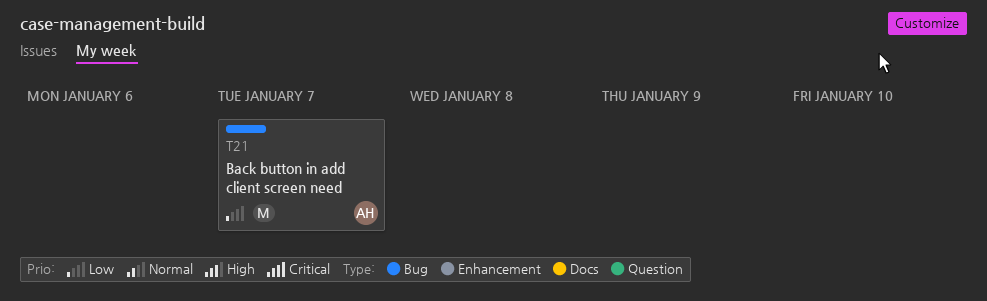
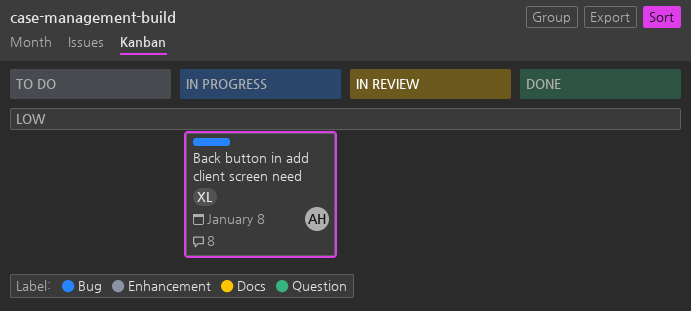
Back button in add client screen need, estimate: M -> XL
Back button in add client screen need, due: Jan 7 -> Jan 8

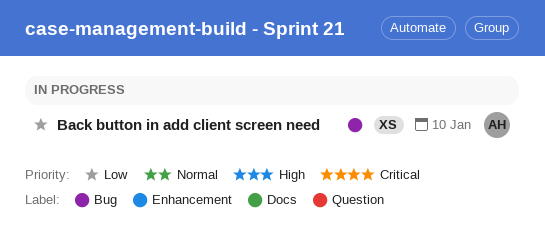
Back button in add client screen need, estimate: XL -> XS
Back button in add client screen need, due: Jan 8 -> Jan 10

